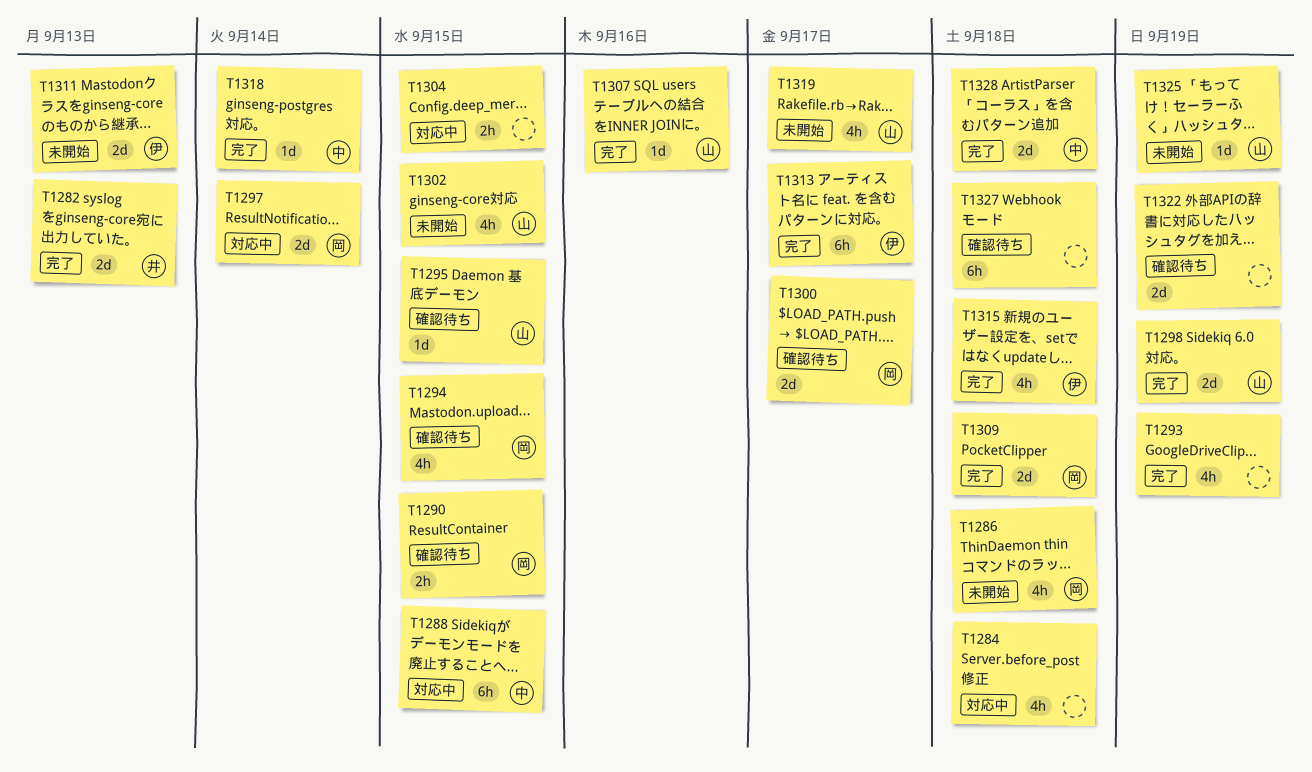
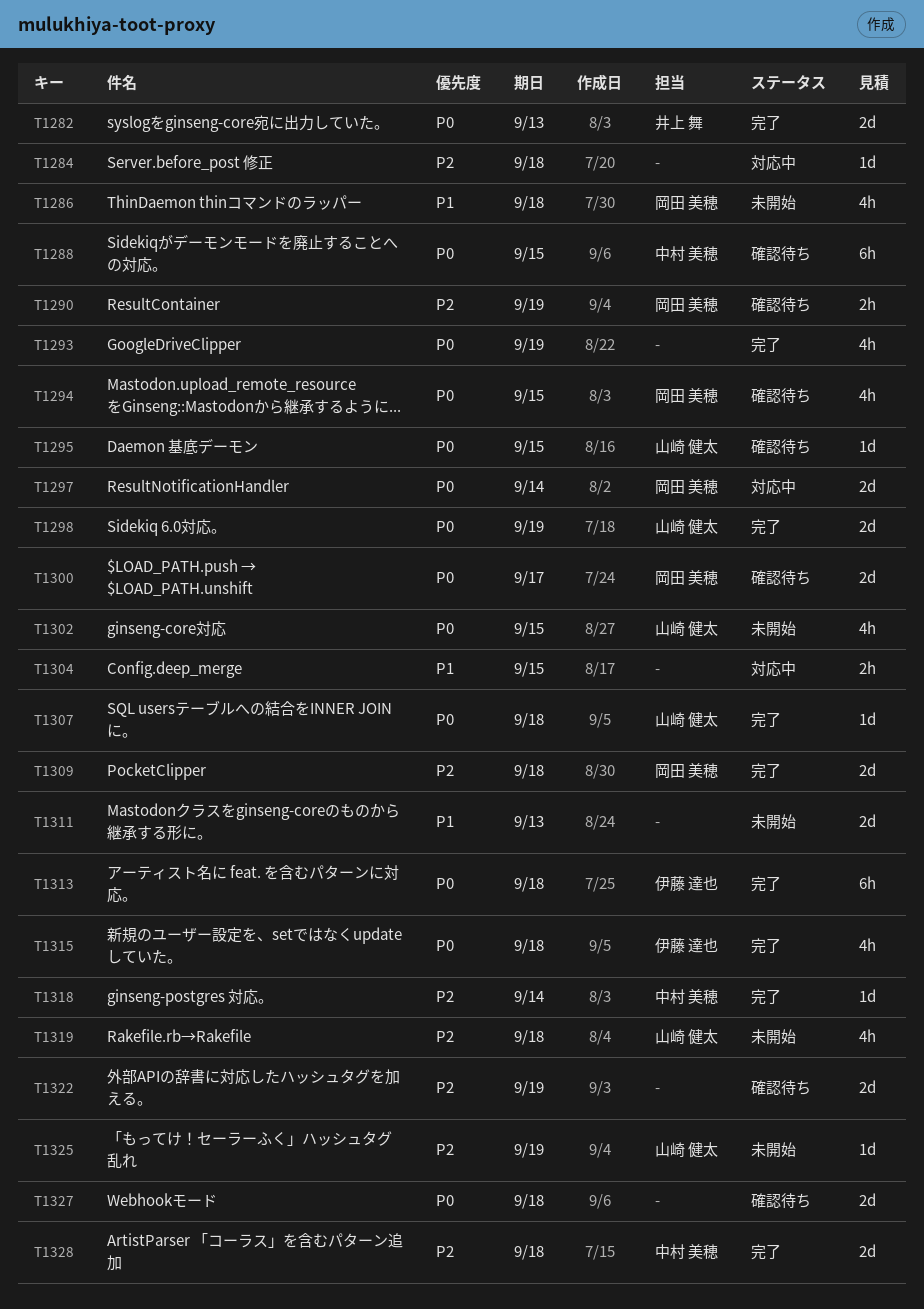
T1284, estimate: 4h -> 1d
T1288, status: 対応中 -> 確認待ち
T1290, due: Sep 15 -> Sep 19
T1307, due: Sep 16 -> Sep 18
T1311, owner: 伊藤 達也 -> none
T1313, due: Sep 17 -> Sep 18
T1319, due: Sep 17 -> Sep 18
T1327, estimate: 6h -> 2d

